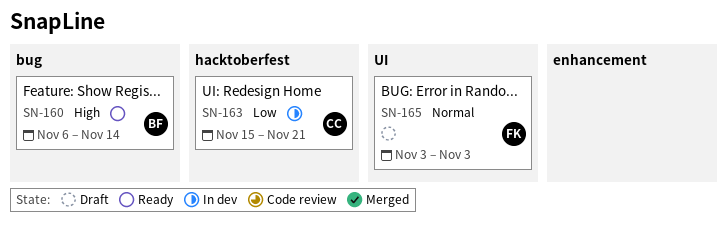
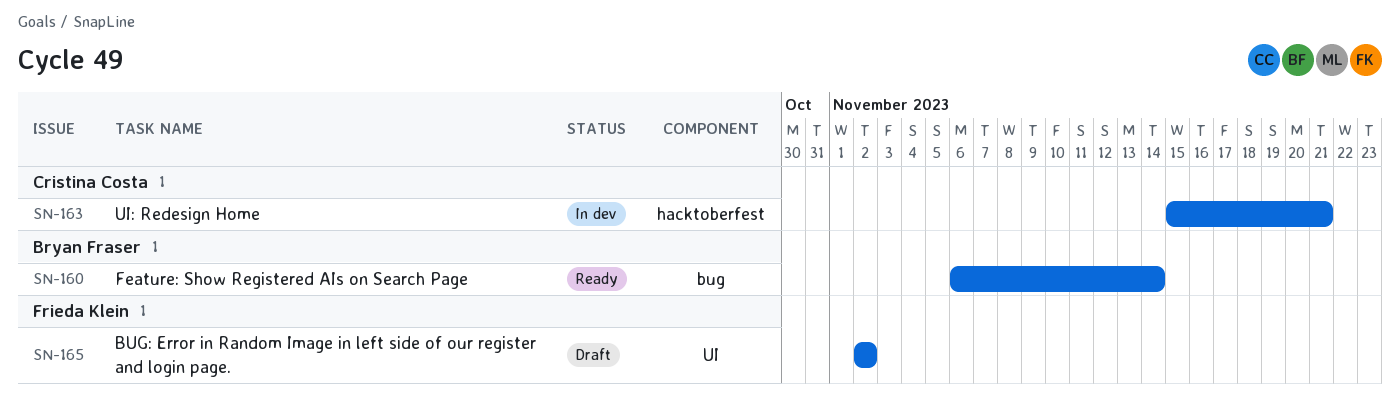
SN-165, start: Nov 3 -> Nov 2
SN-165, due: Nov 3 -> Nov 2

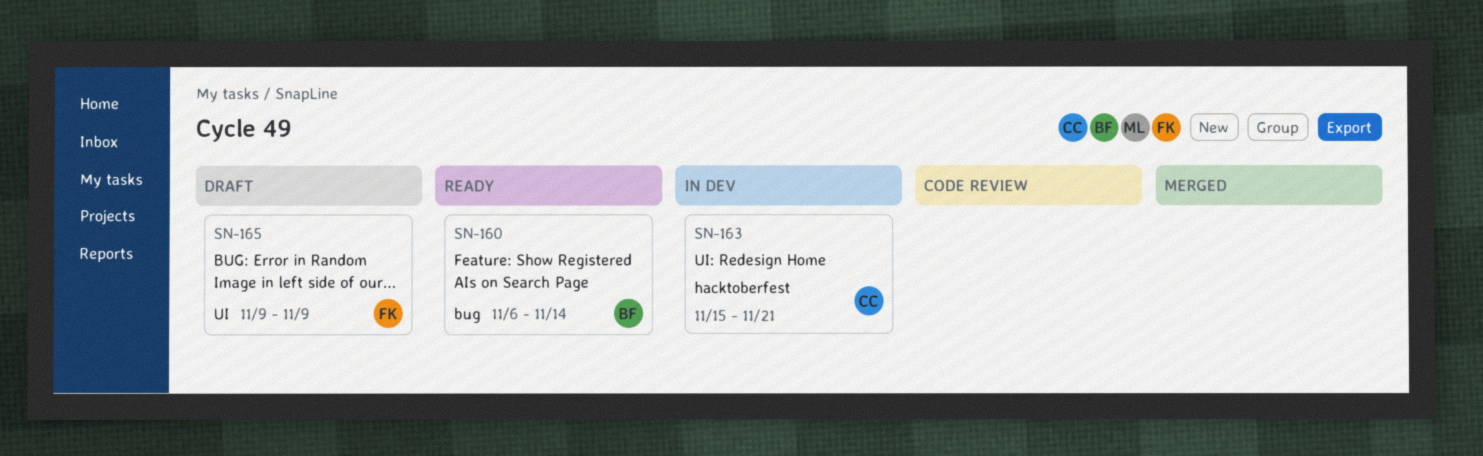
SN-165, start: Nov 2 -> Nov 9
SN-165, due: Nov 2 -> Nov 9

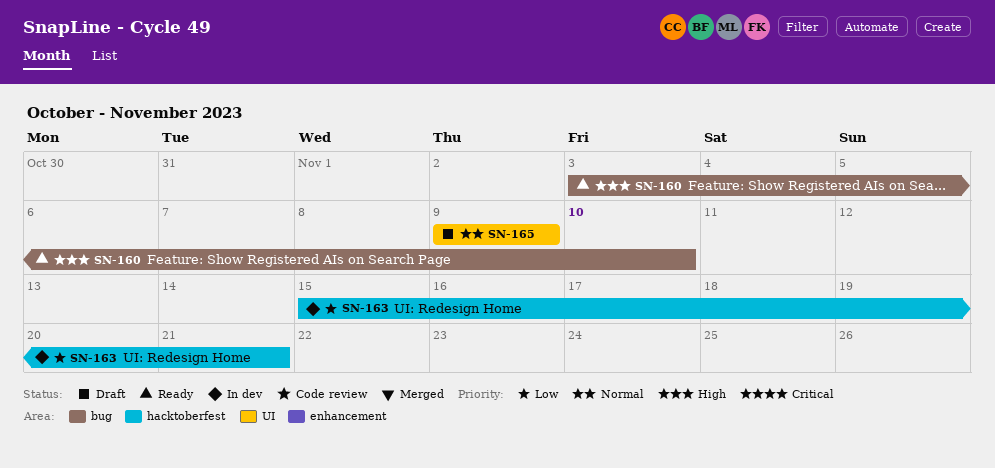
SN-160, start: Nov 6 -> Nov 3
SN-160, due: Nov 14 -> Nov 10

